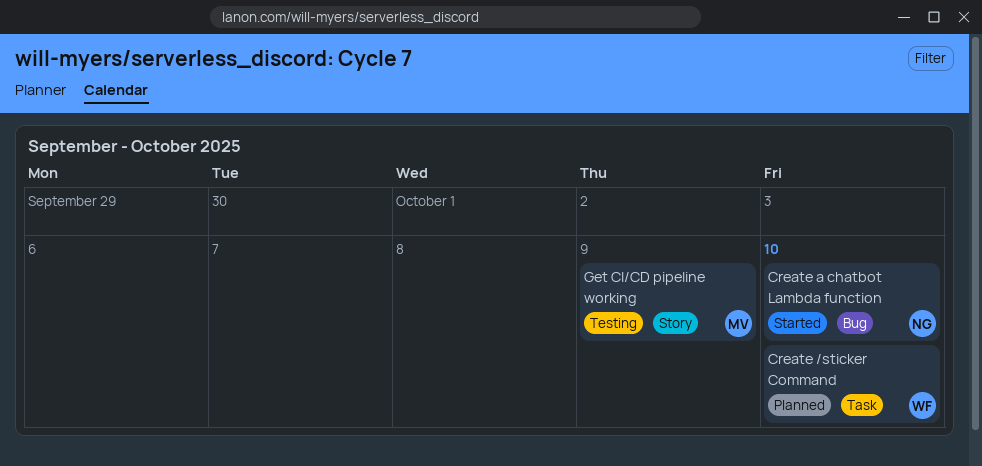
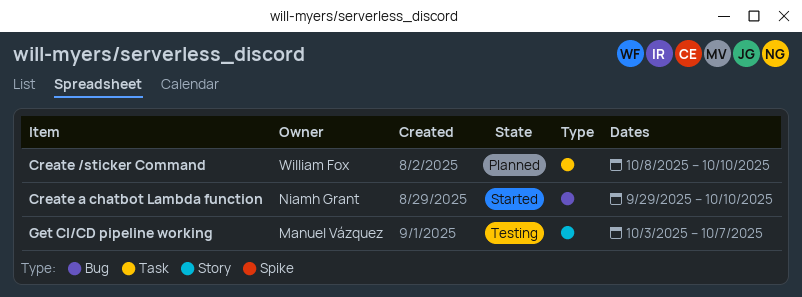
Get CI/CD pipeline working, due: Oct 9 -> Oct 7

